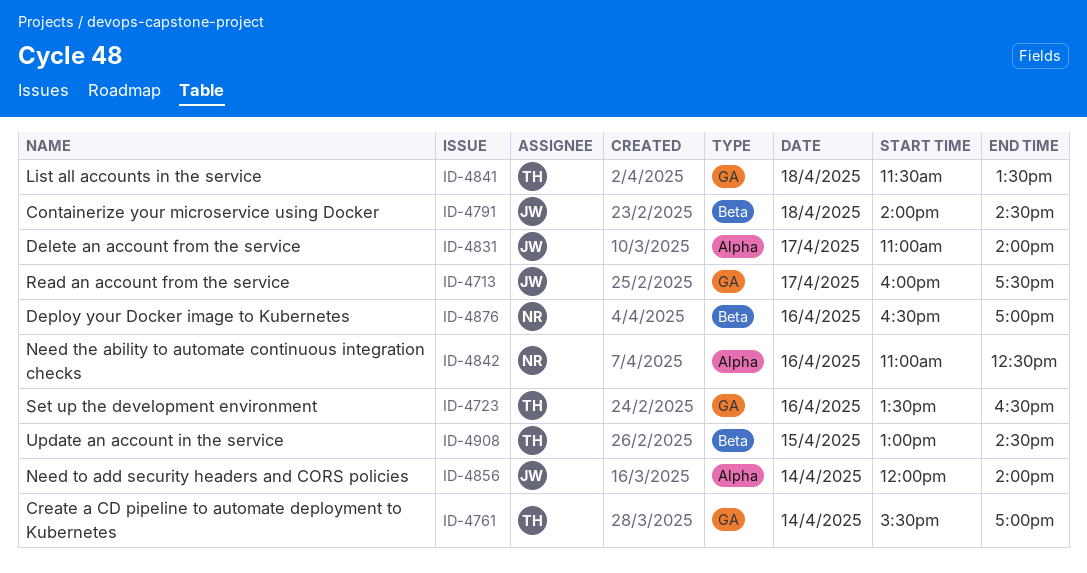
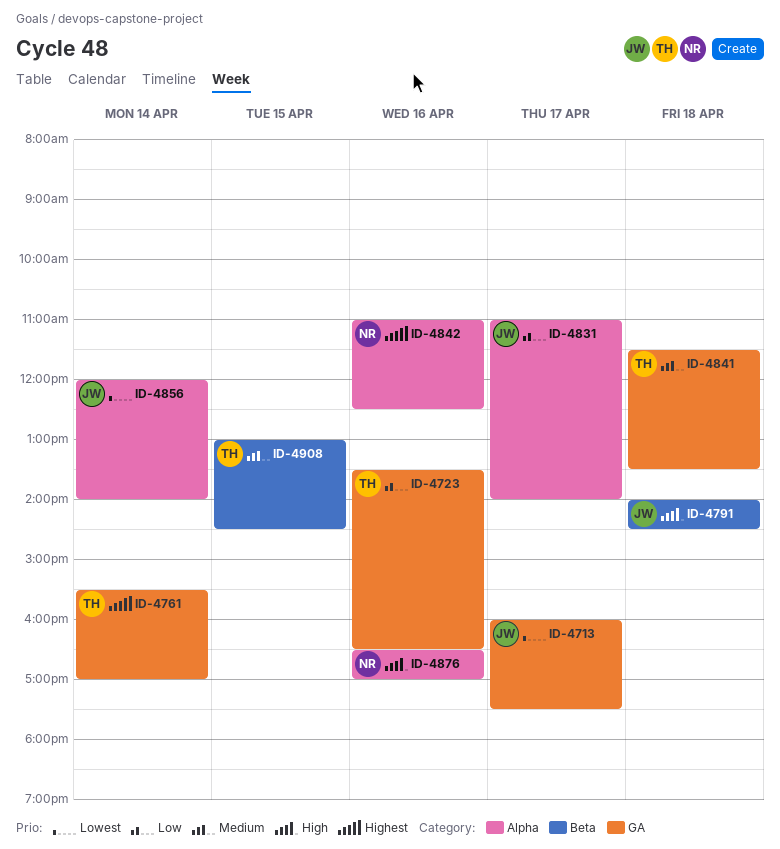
ID-4876, label: Beta -> Alpha

